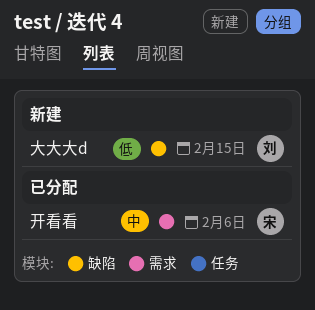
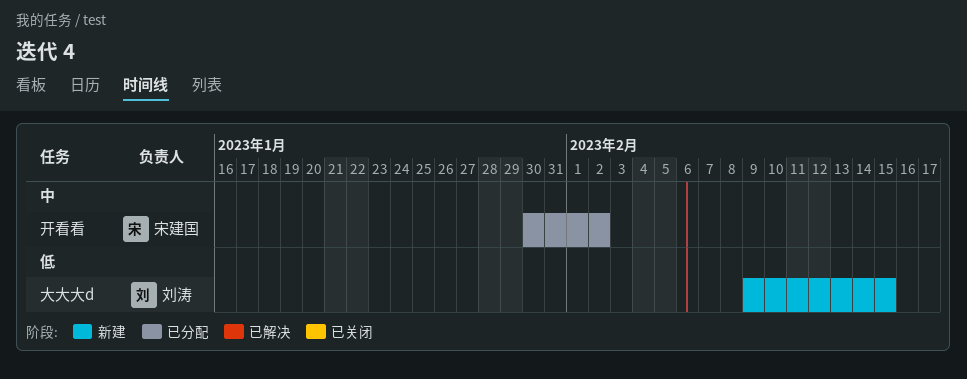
开看看, due: Feb 6 -> Feb 2

